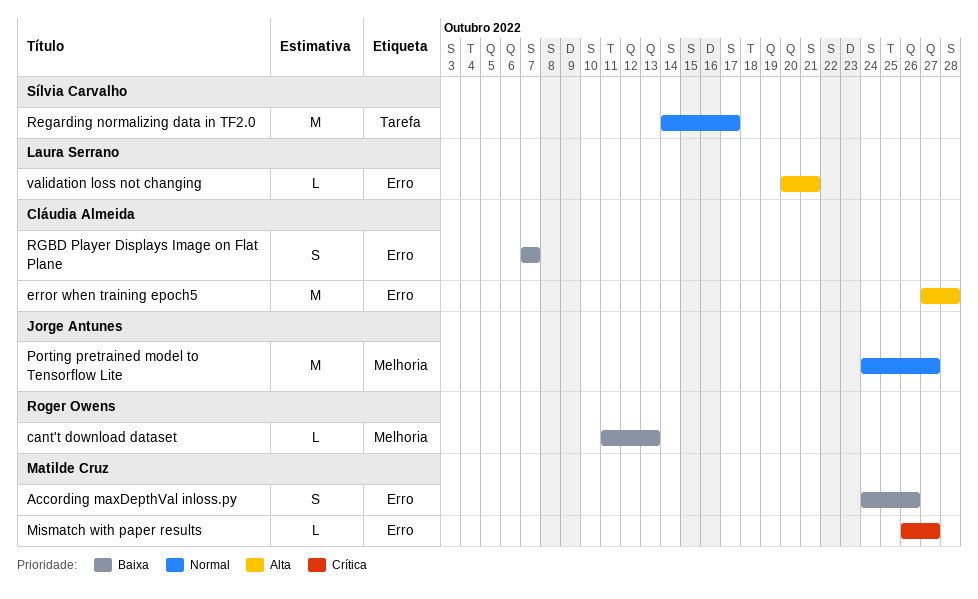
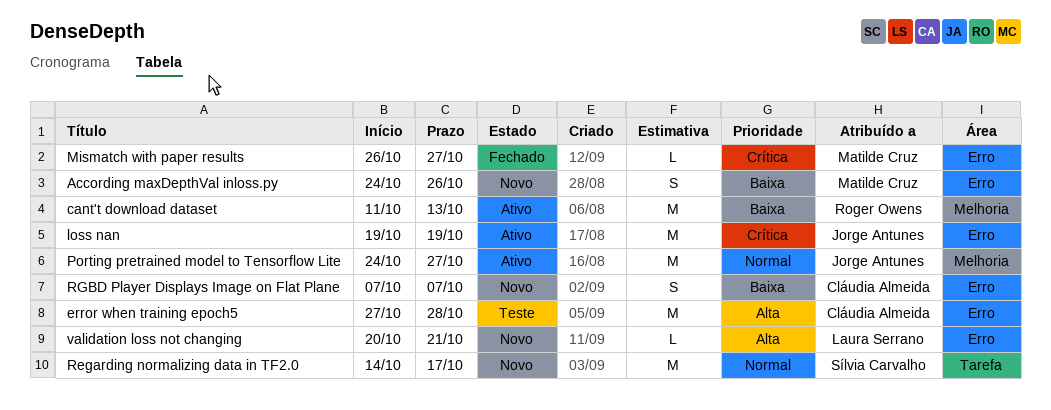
cant't download dataset, estimate: L -> M
loss nan: none -> present

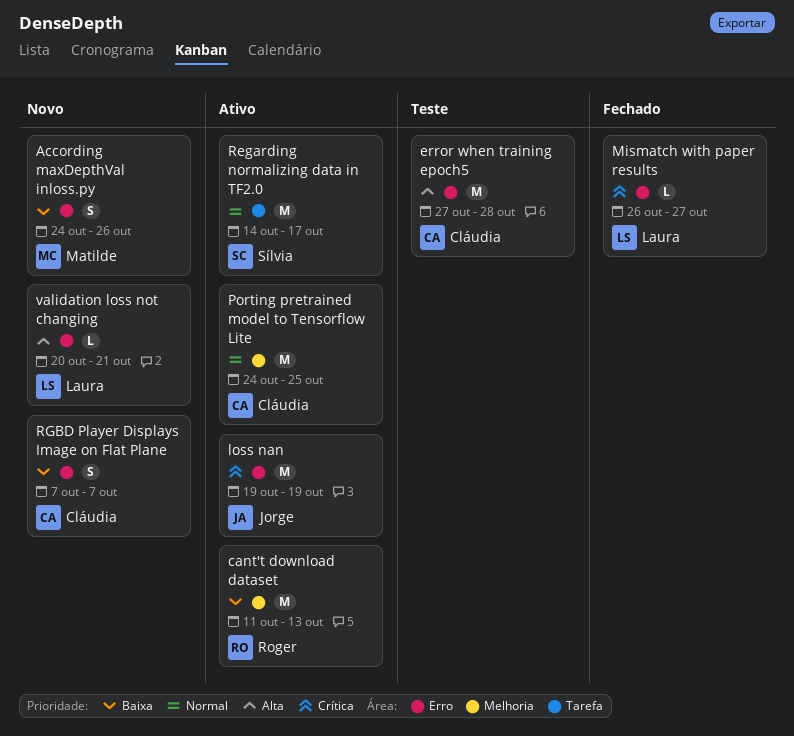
Mismatch with paper results, owner: Matilde Cruz -> Laura Serrano
Porting pretrained model to Tensorflow Lite, owner: Jorge Antunes -> Cláudia Almeida
Porting pretrained model to Tensorflow Lite, due: Oct 27 -> Oct 25
Regarding normalizing data in TF2.0, status: Novo -> Ativo

